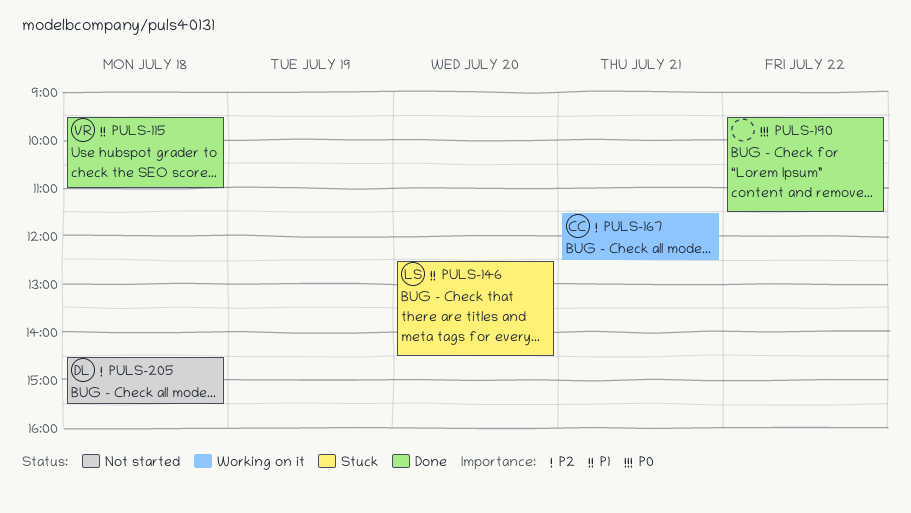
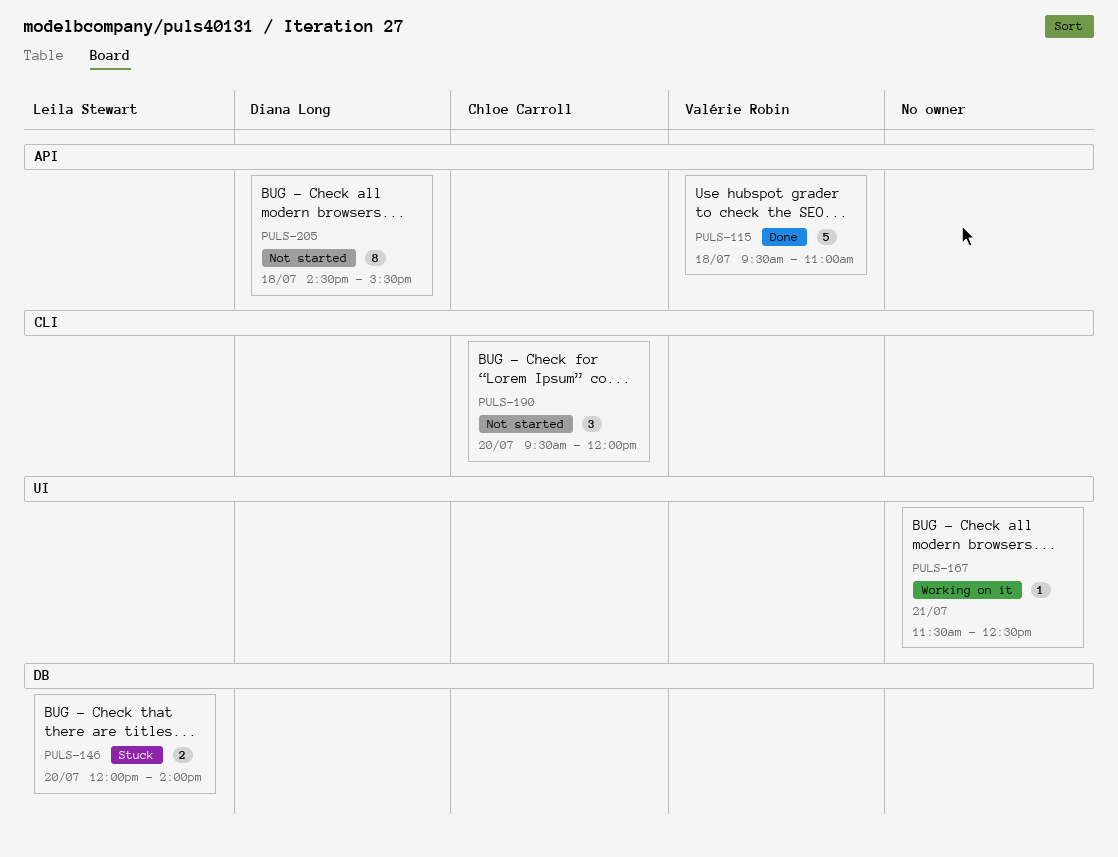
PULS-146, begins: 12:30 -> 12:00
PULS-146, ends: 14:30 -> 14:00
PULS-167, owner: Chloe Carroll -> none
PULS-190, status: Done -> Not started
PULS-190, owner: none -> Chloe Carroll
PULS-190, day: Jul 22 -> Jul 20
PULS-190, ends: 11:30 -> 12:00

